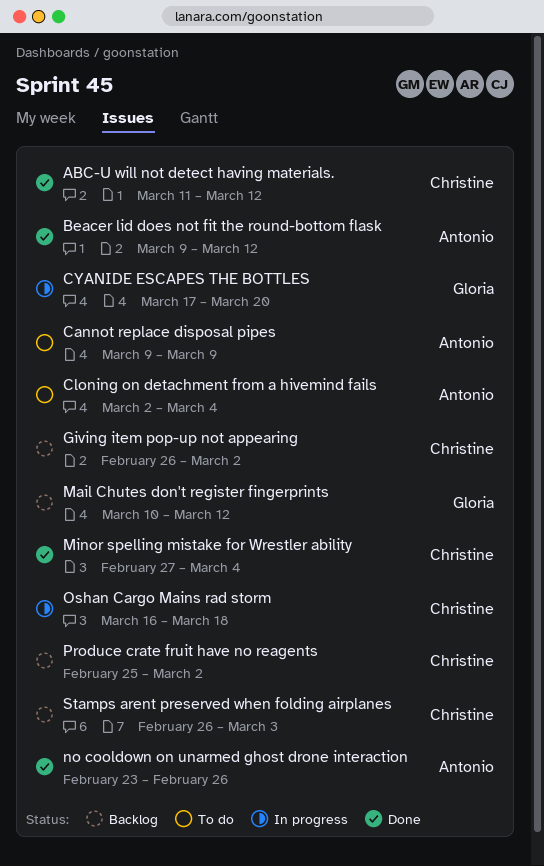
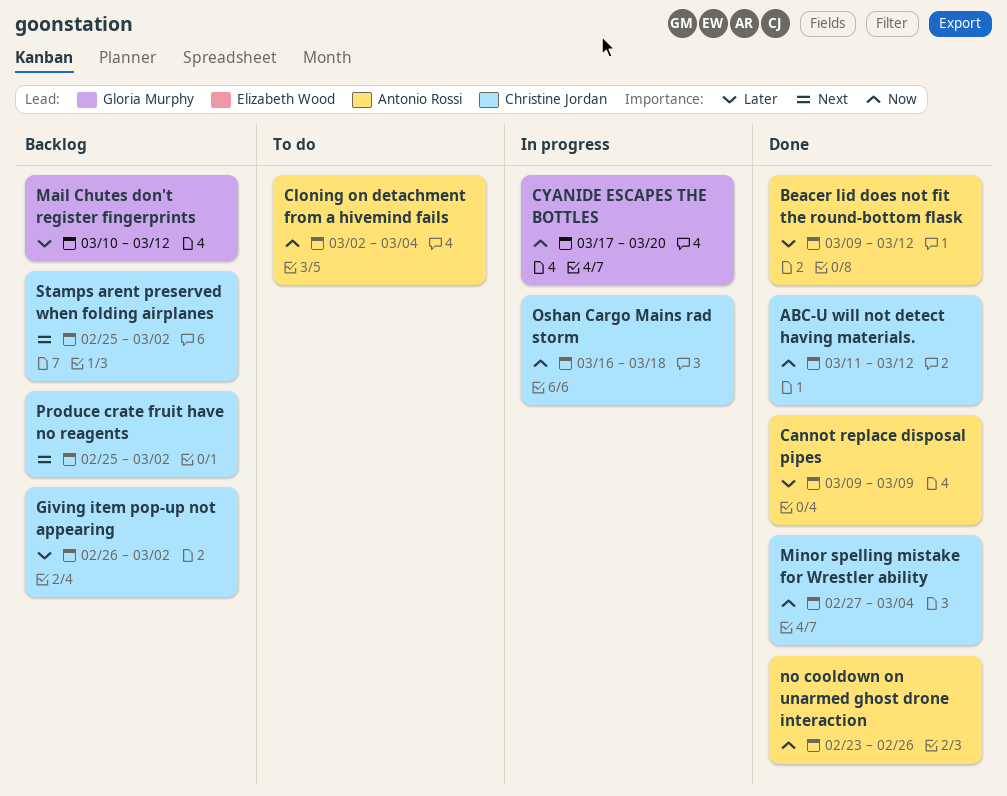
Cannot replace disposal pipes, status: To do -> Done
Stamps arent preserved when folding airplanes, start: Feb 26 -> Feb 25
Stamps arent preserved when folding airplanes, due: Mar 3 -> Mar 2

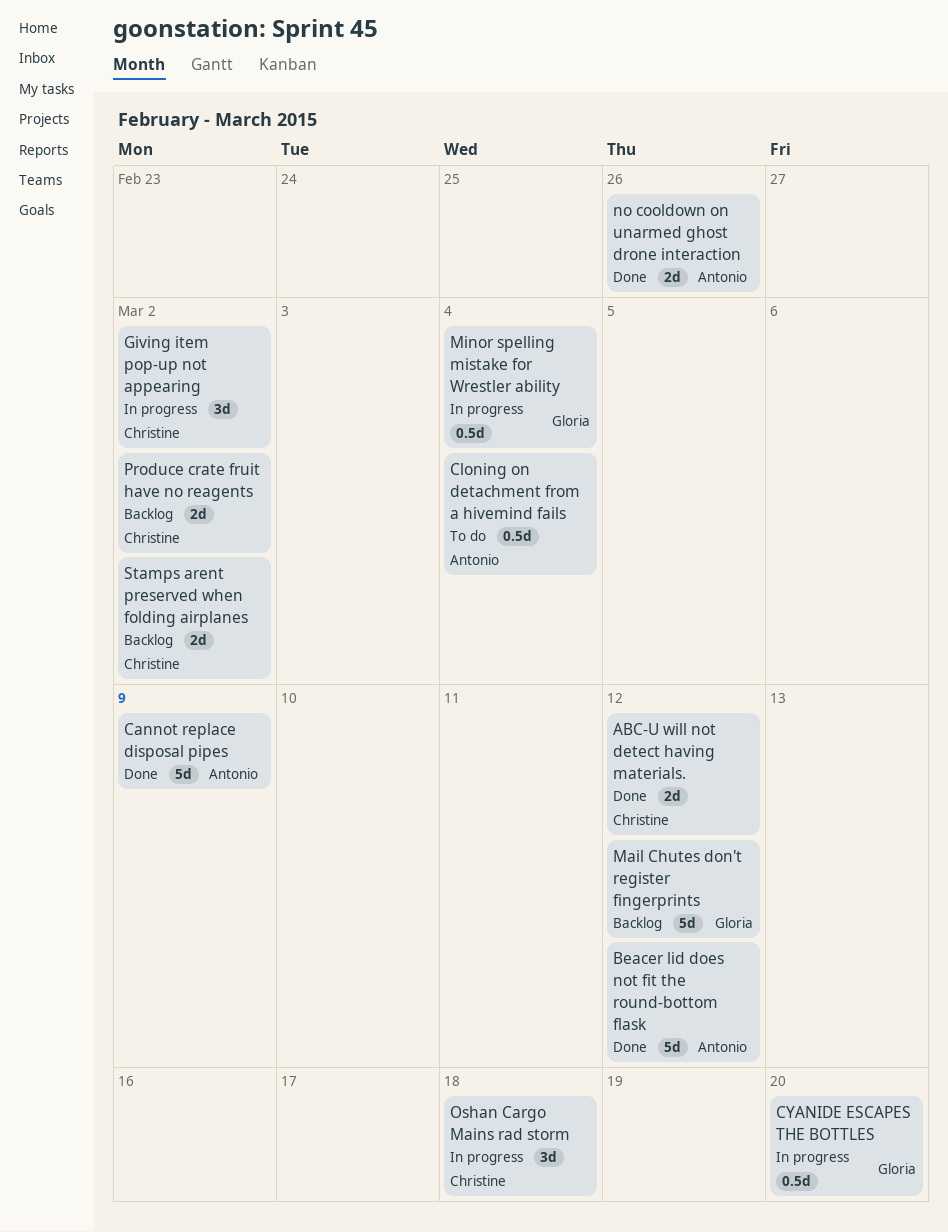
Giving item pop-up not appearing, status: Backlog -> In progress
Minor spelling mistake for Wrestler ability, status: Done -> In progress
Minor spelling mistake for Wrestler ability, owner: Christine Jordan -> Gloria Murphy

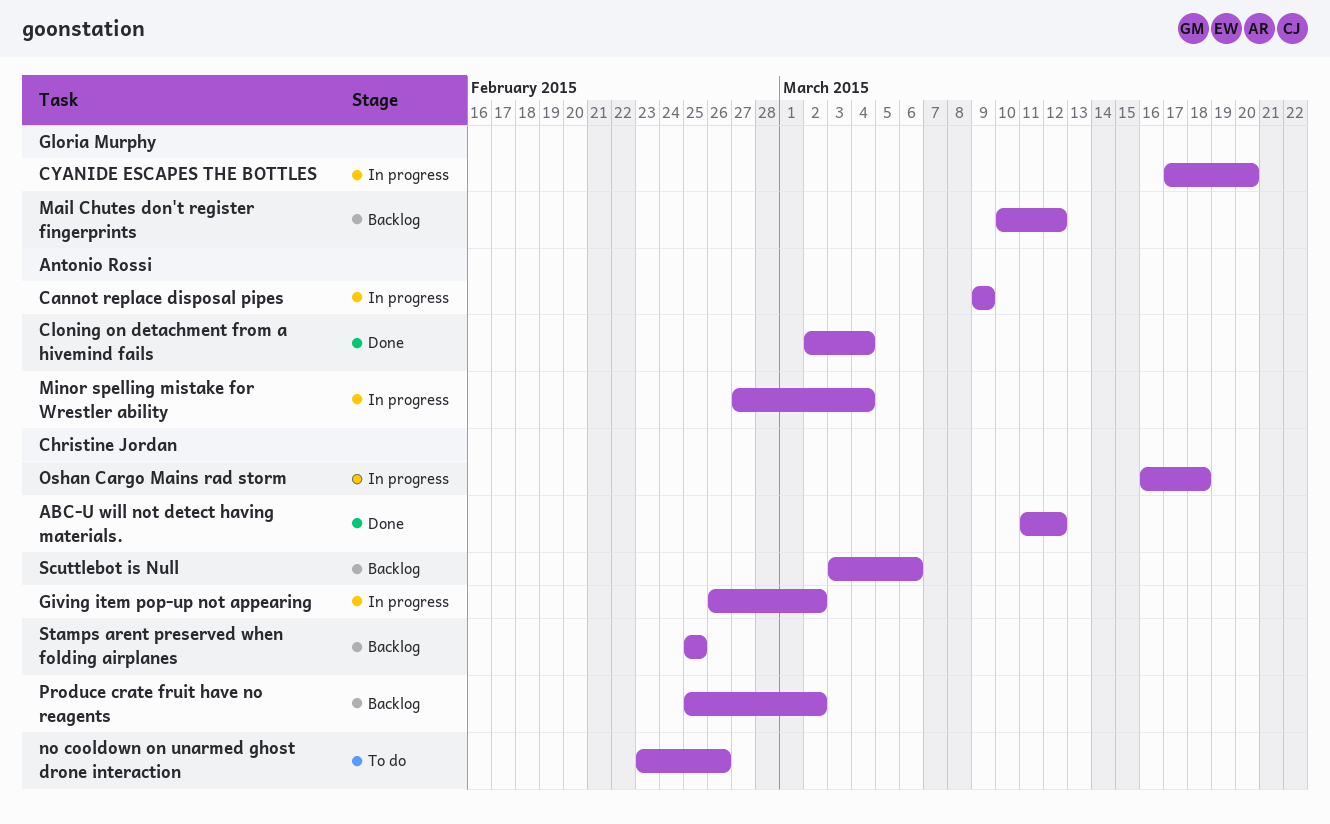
Beacer lid does not fit the round-bottom flask: present -> none
Cannot replace disposal pipes, status: Done -> In progress
Cloning on detachment from a hivemind fails, status: To do -> Done
Minor spelling mistake for Wrestler ability, owner: Gloria Murphy -> Antonio Rossi
no cooldown on unarmed ghost drone interaction, status: Done -> To do
no cooldown on unarmed ghost drone interaction, owner: Antonio Rossi -> Christine Jordan
Scuttlebot is Null: none -> present
Stamps arent preserved when folding airplanes, due: Mar 2 -> Feb 25

